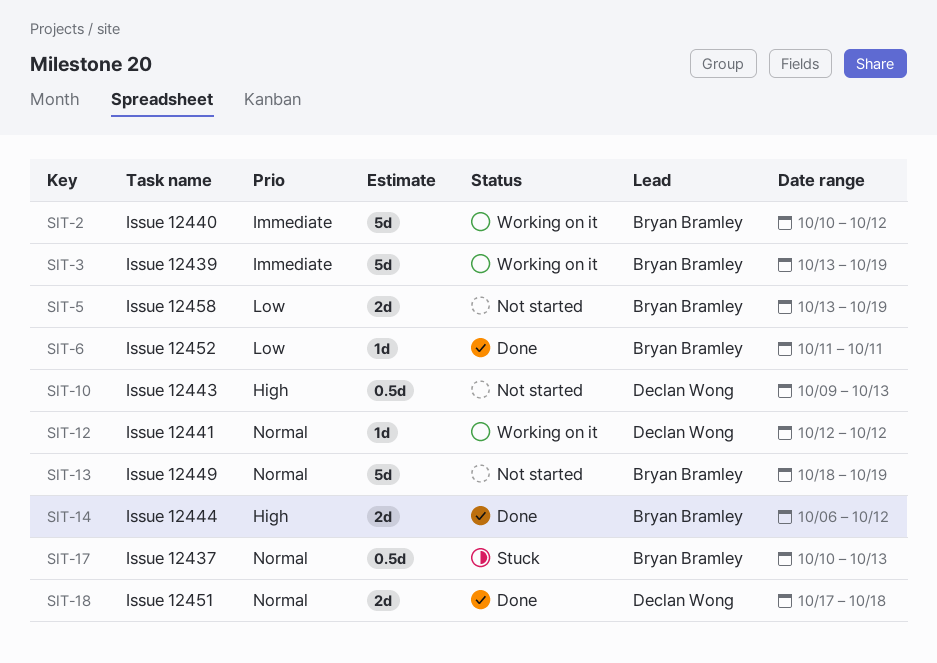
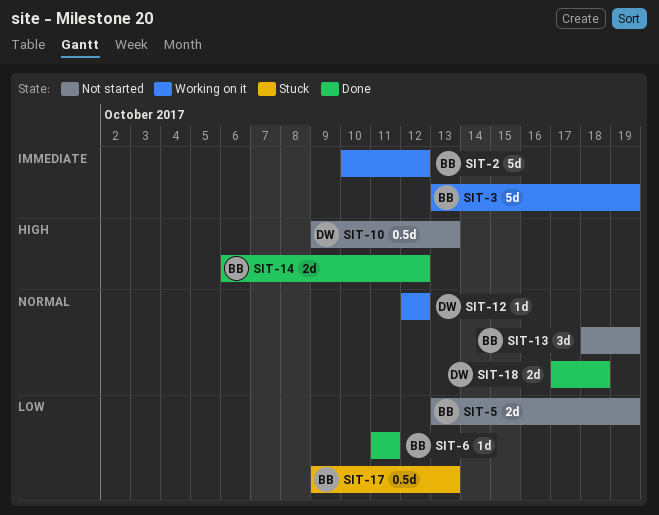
SIT-13, estimate: 5d -> 3d
SIT-17, priority: Normal -> Low
SIT-17, start: Oct 10 -> Oct 9

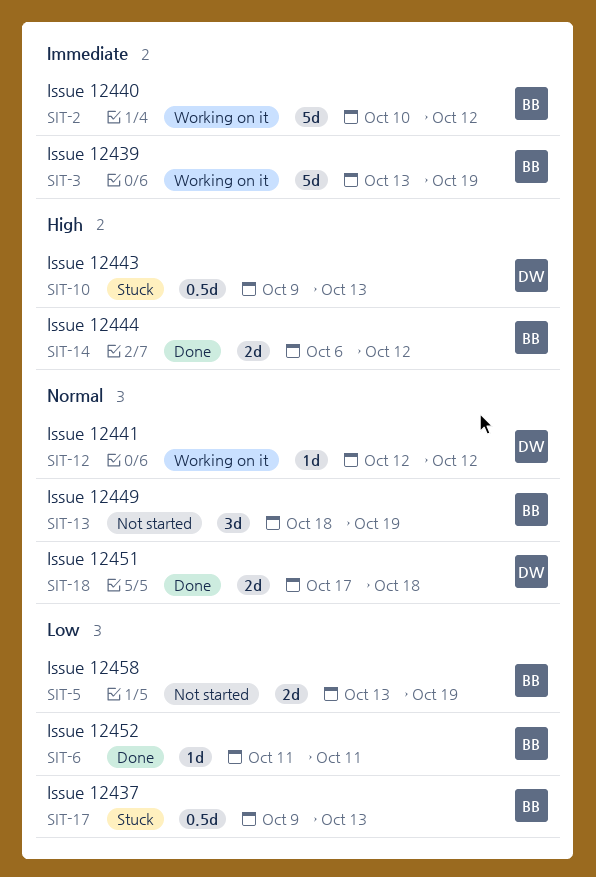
SIT-10, status: Not started -> Stuck

